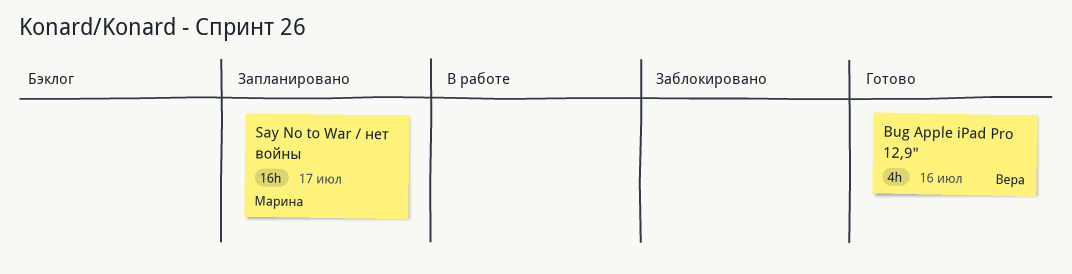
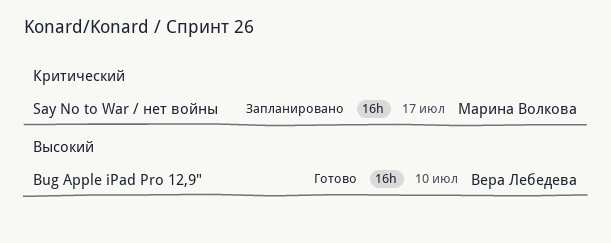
Bug Apple iPad Pro 12,9", estimate: 4h -> 16h
Bug Apple iPad Pro 12,9", due: Jul 16 -> Jul 10

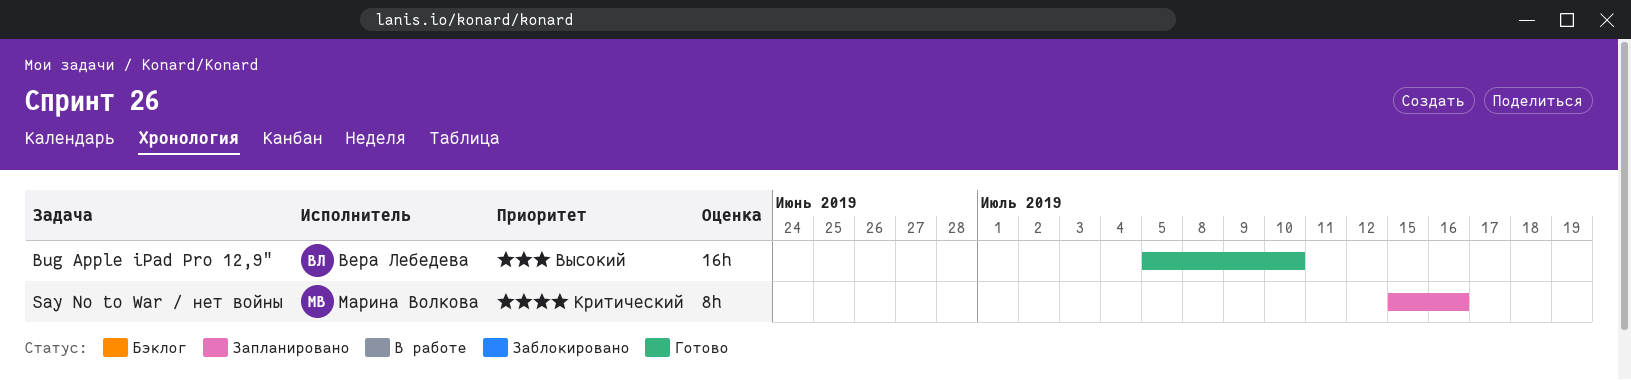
Say No to War / нет войны, estimate: 16h -> 8h
Say No to War / нет войны, due: Jul 17 -> Jul 16

